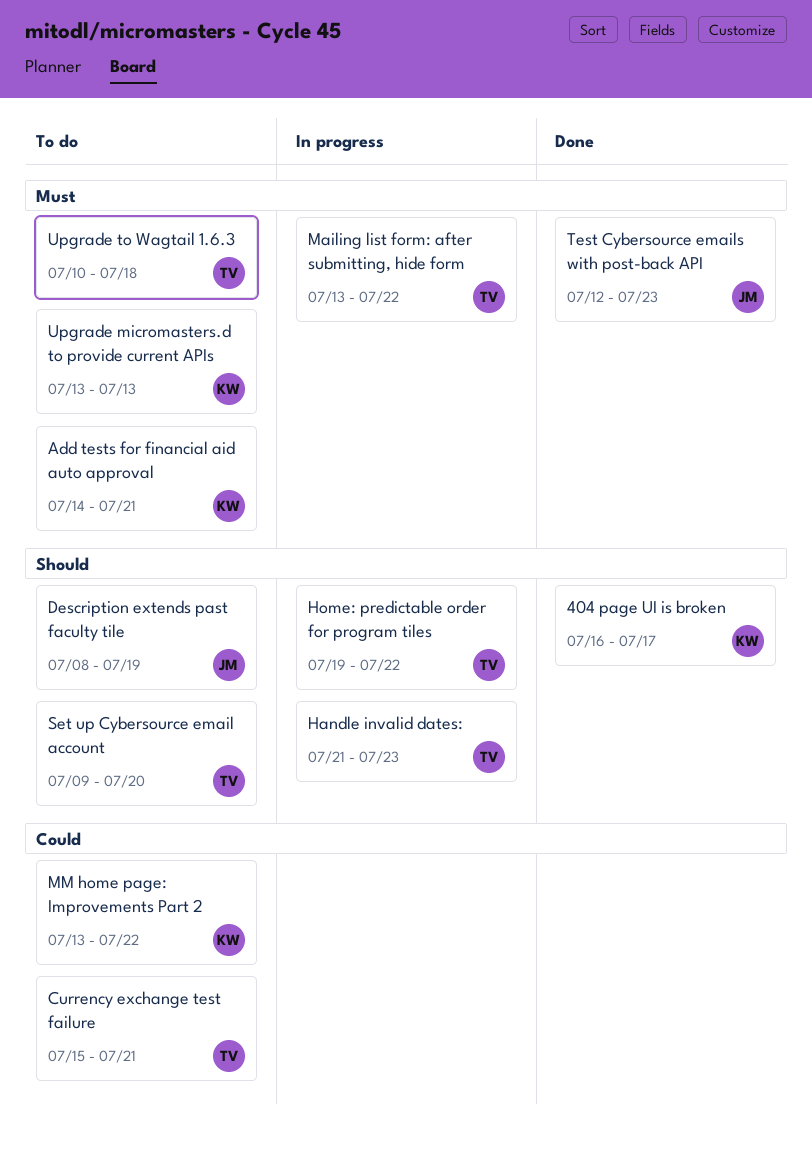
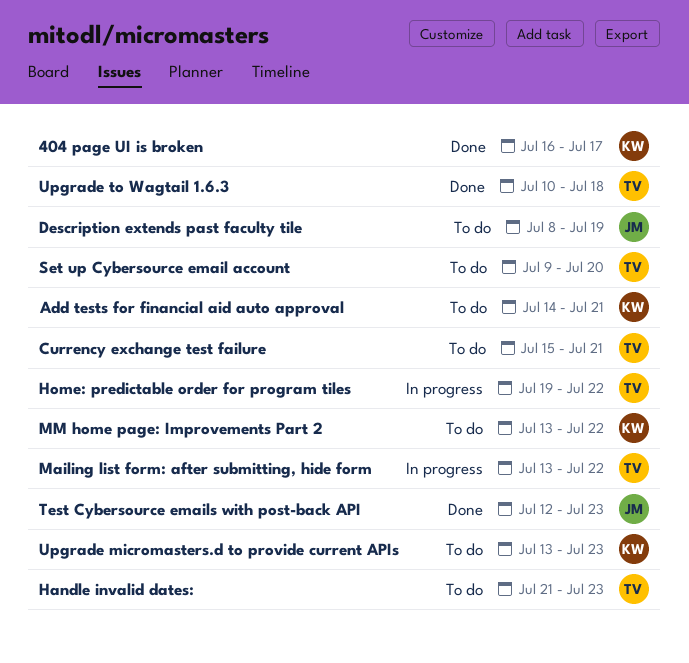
Handle invalid dates:, status: In progress -> To do
Upgrade micromasters.d to provide current APIs, due: Jul 13 -> Jul 23
Upgrade to Wagtail 1.6.3, status: To do -> Done

